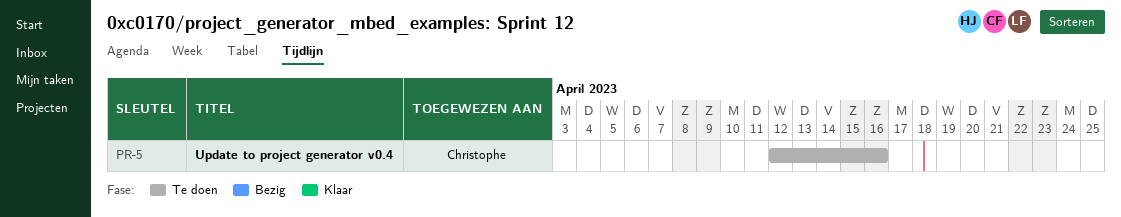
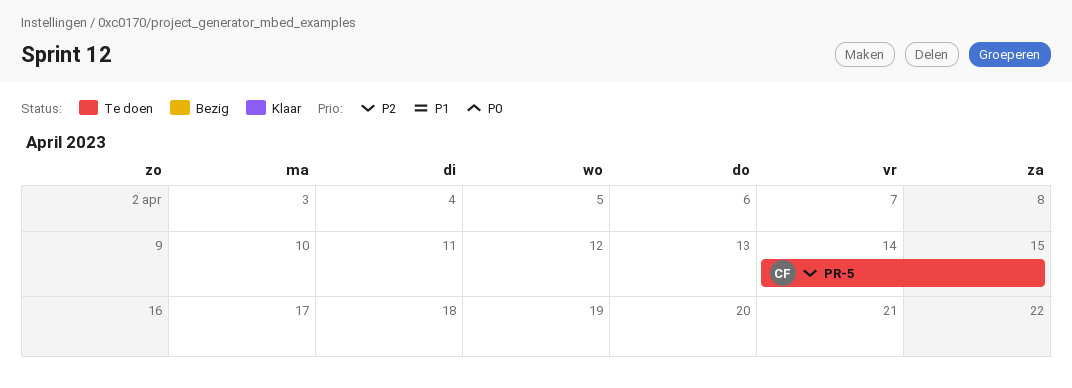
PR-5, start: Apr 12 -> Apr 14
PR-5, due: Apr 16 -> Apr 15

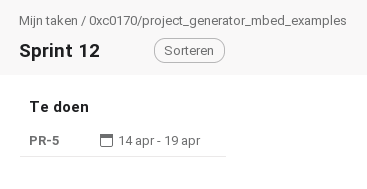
PR-5, due: Apr 15 -> Apr 19

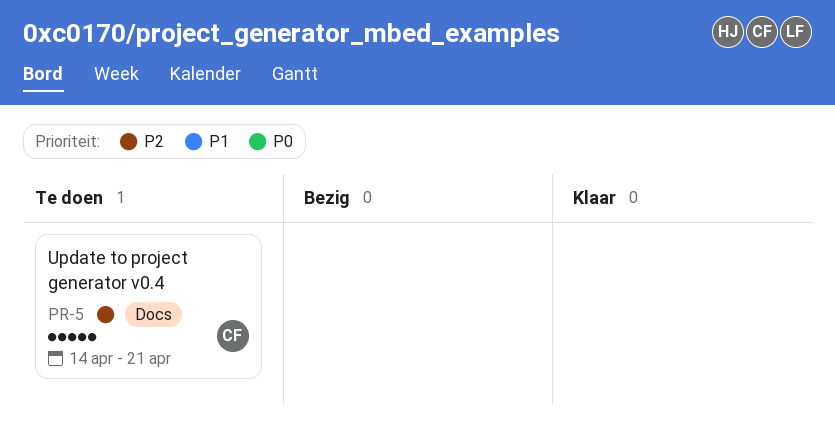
PR-5, due: Apr 19 -> Apr 21

